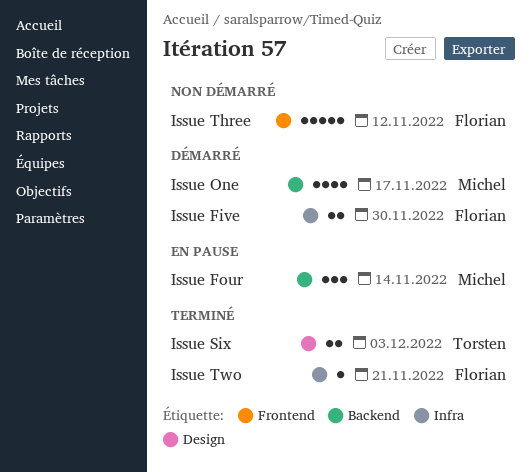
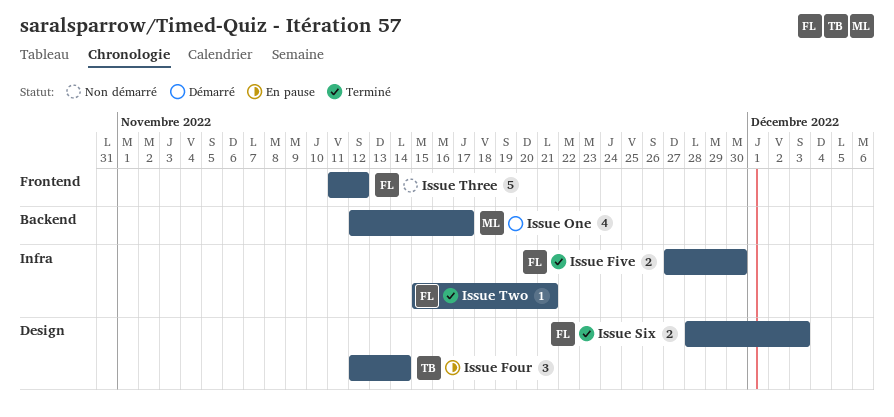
Issue Five, status: Démarré -> Terminé
Issue Four, owner: Michel -> Torsten
Issue Four, label: Backend -> Design
Issue Six, owner: Torsten -> Florian

